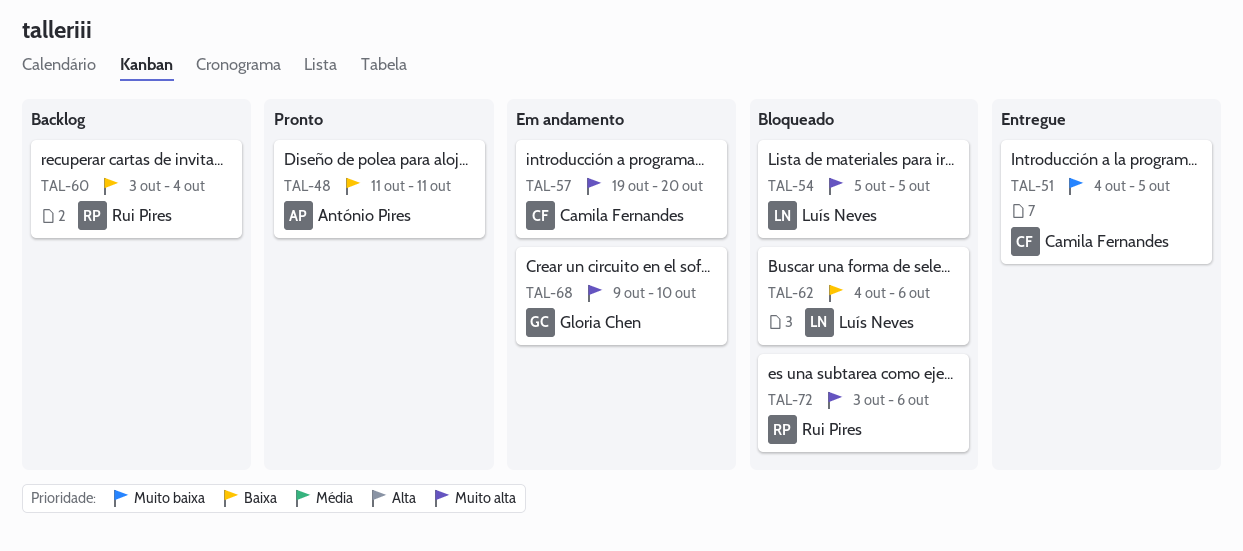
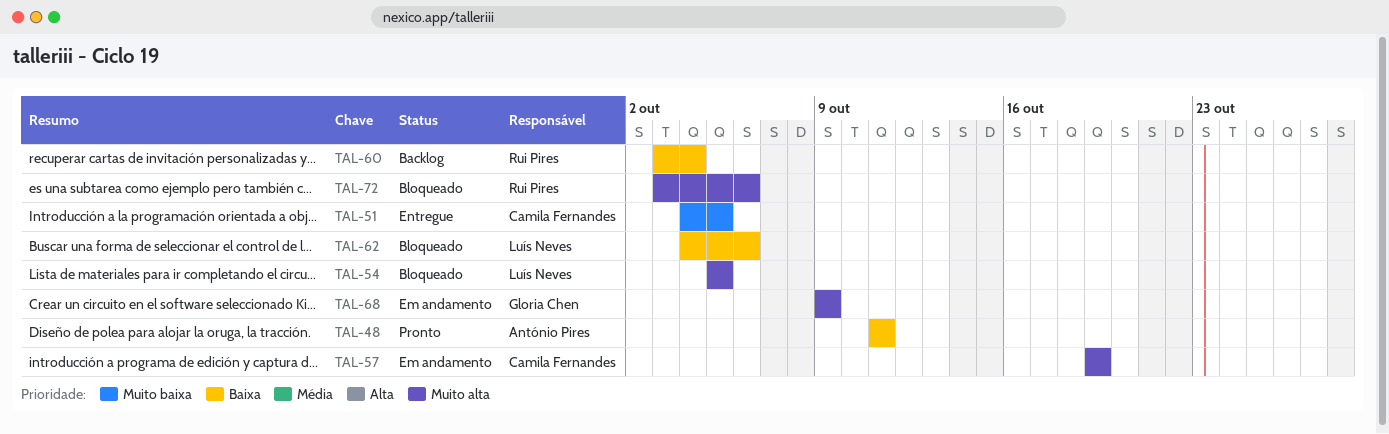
TAL-57, due: Oct 20 -> Oct 19
TAL-68, due: Oct 10 -> Oct 9

